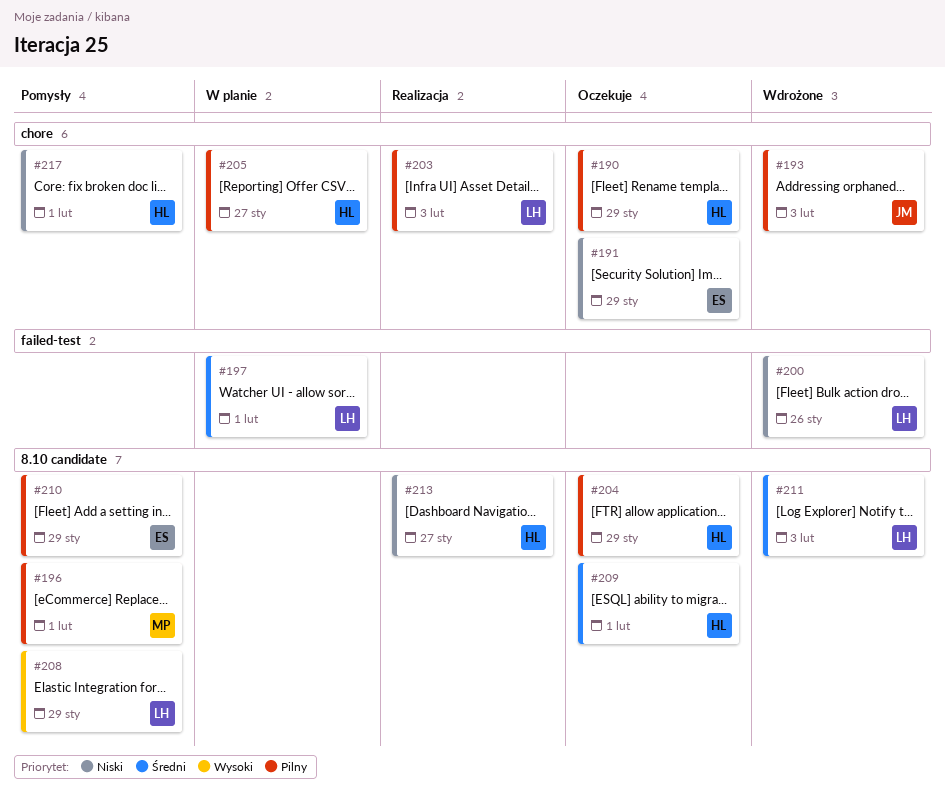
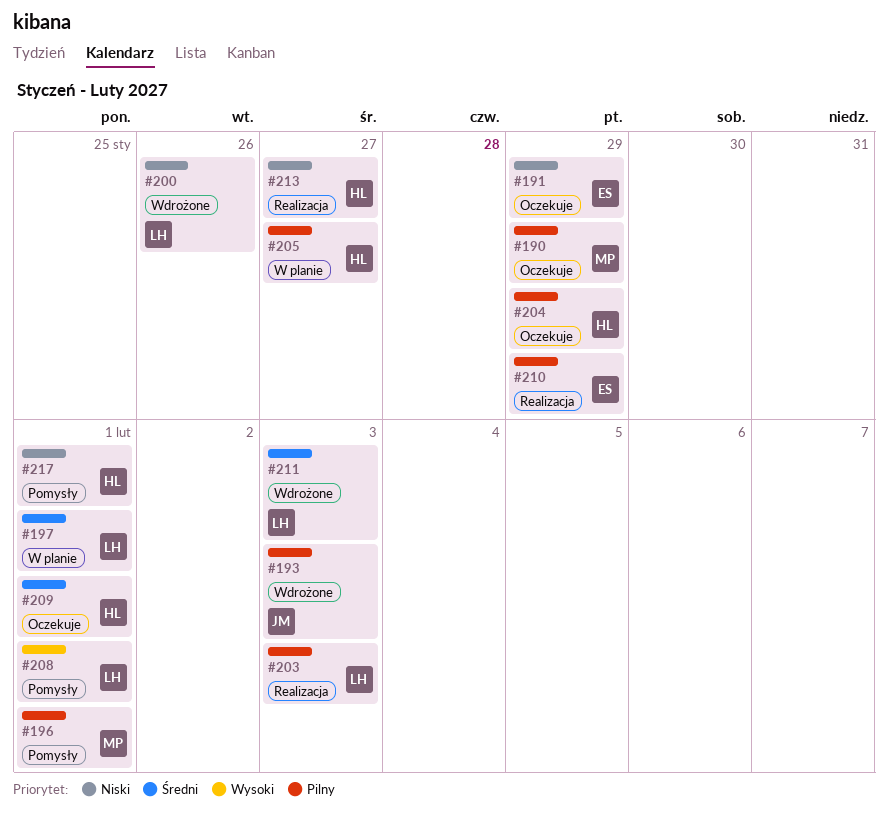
#190, owner: HL -> MP
#208, due: Jan 29 -> Feb 1
#210, status: Pomysły -> Realizacja

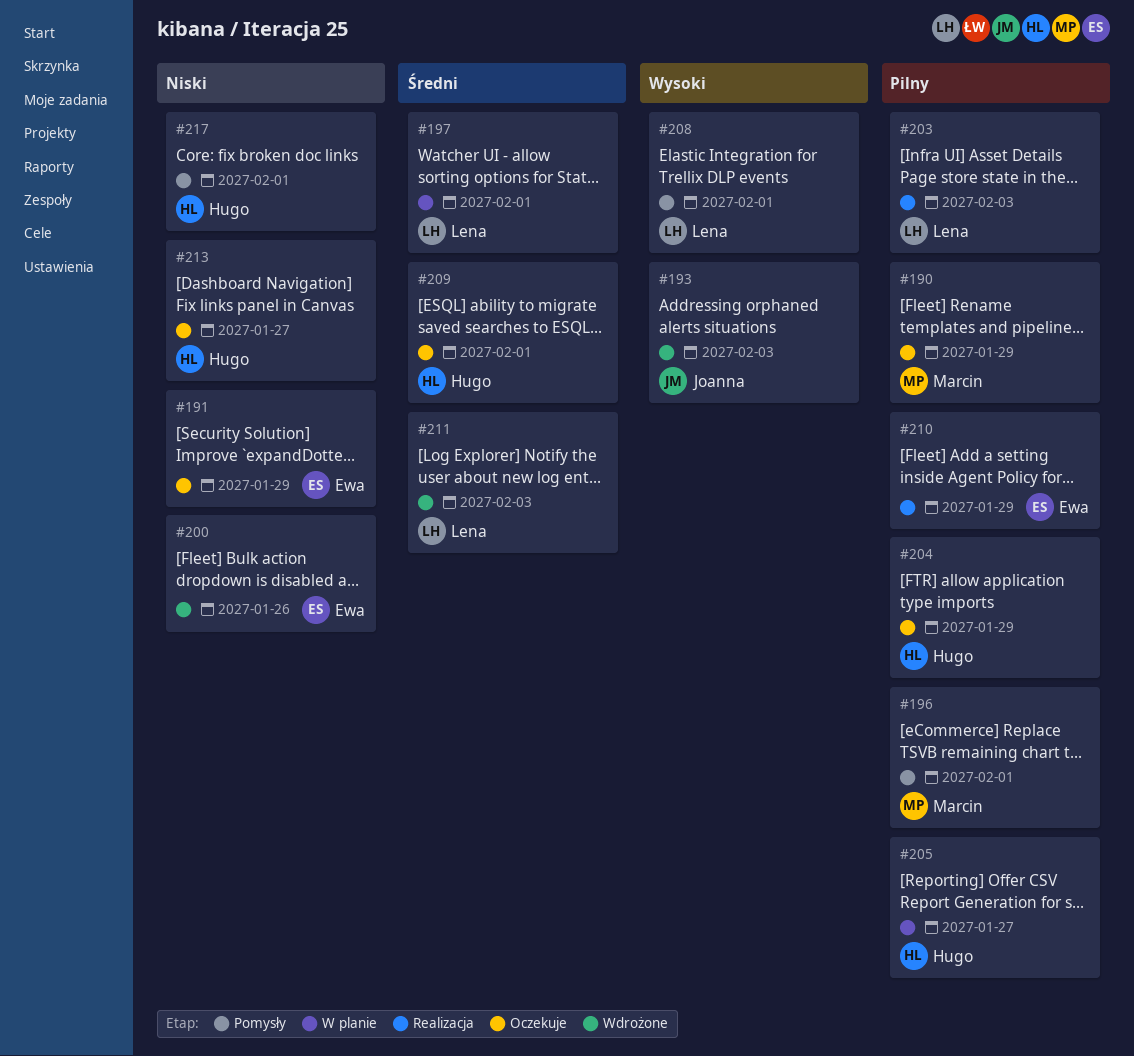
#193, priority: Pilny -> Wysoki
#200, owner: Lena -> Ewa
#213, status: Realizacja -> Oczekuje

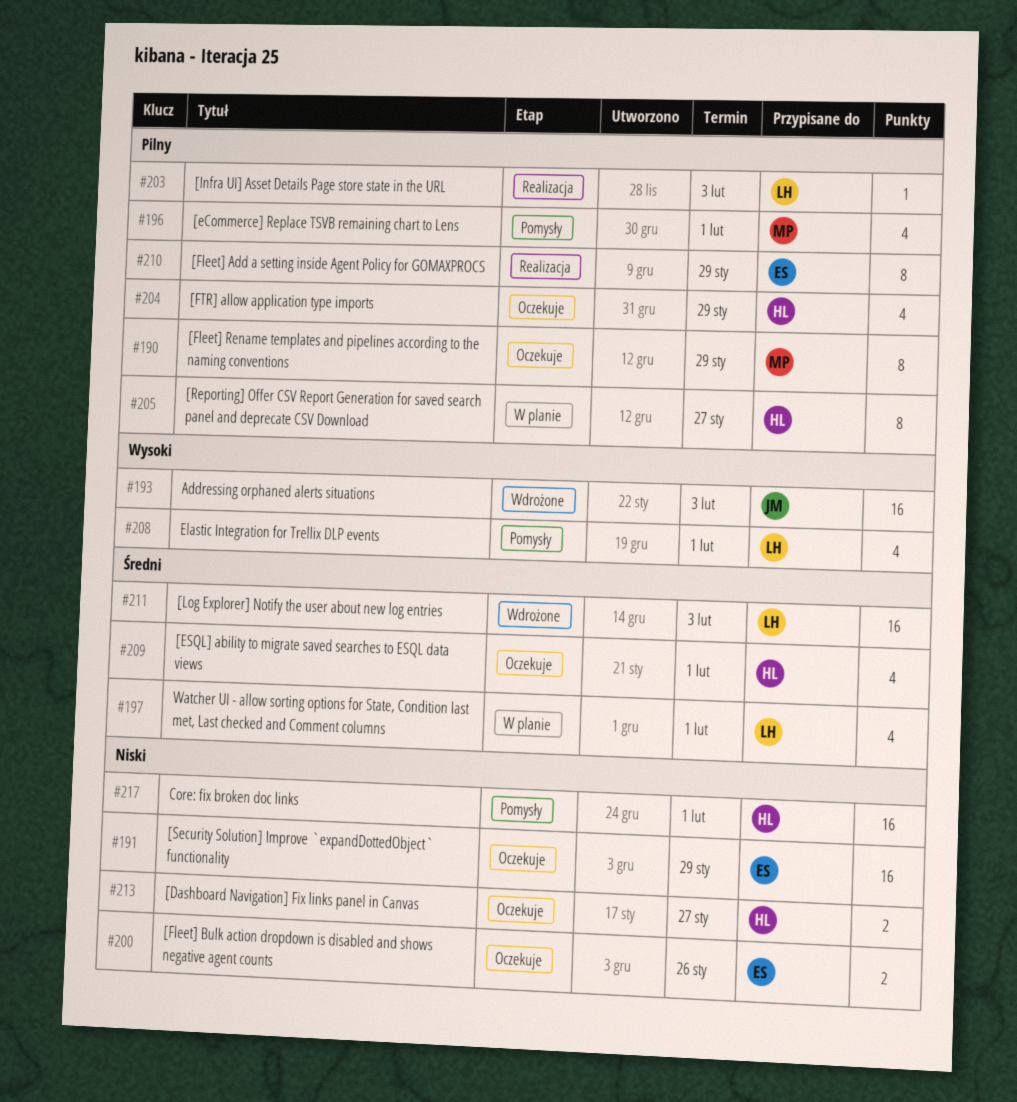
#200, status: Wdrożone -> Oczekuje

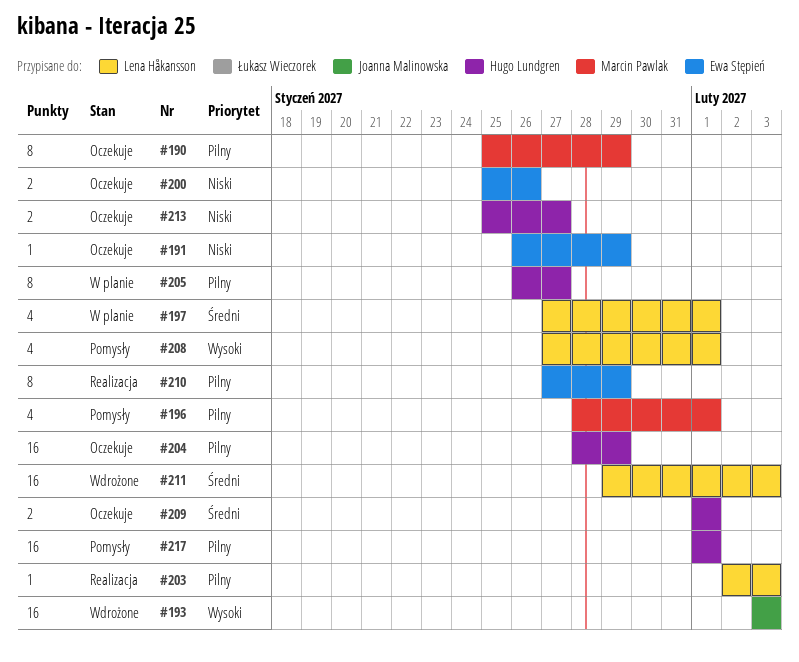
#191, estimate: 16 -> 1
#204, estimate: 4 -> 16
#209, estimate: 4 -> 2
#217, priority: Niski -> Pilny

